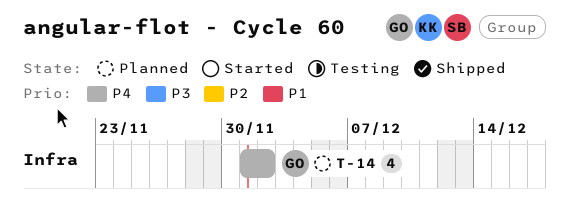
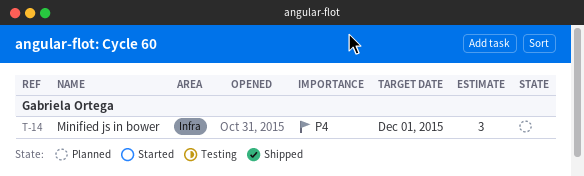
T-14, estimate: 4 -> 3
T-14, due: Dec 2 -> Dec 1

